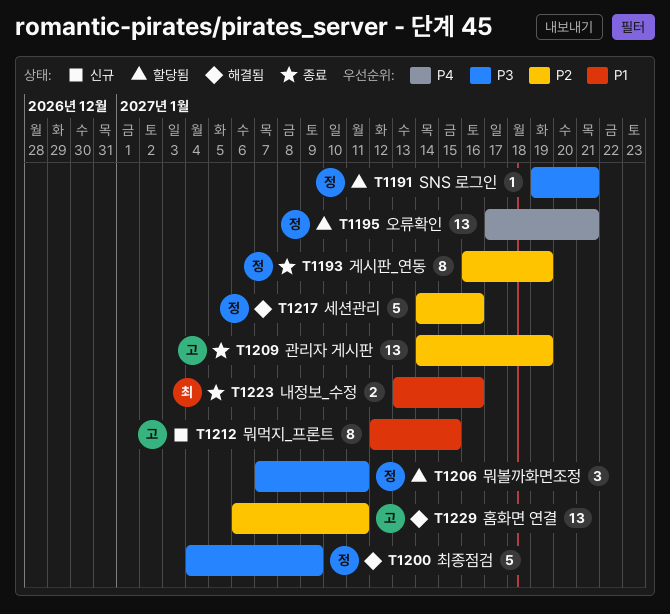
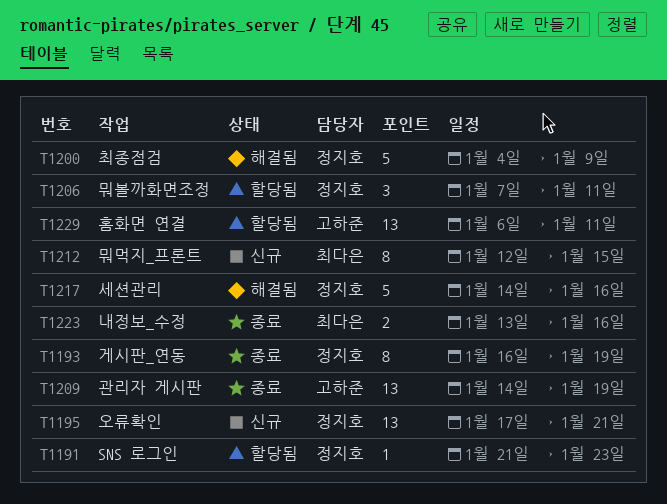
T1191, start: Jan 19 -> Jan 21
T1191, due: Jan 21 -> Jan 23
T1195, status: 할당됨 -> 신규
T1212, owner: 고하준 -> 최다은
T1229, status: 해결됨 -> 할당됨

